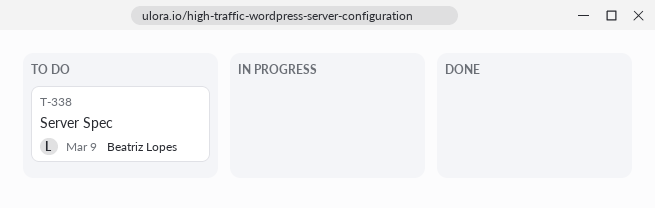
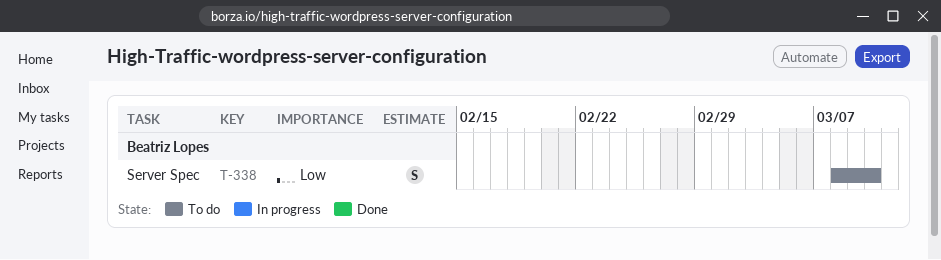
T-338, estimate: L -> S
T-338, due: Mar 9 -> Mar 10

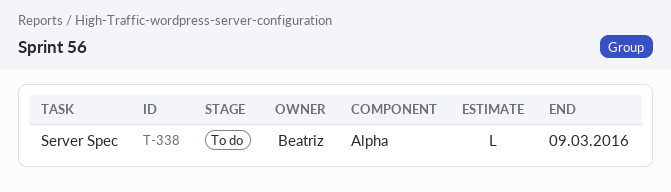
T-338, estimate: S -> L
T-338, due: Mar 10 -> Mar 9

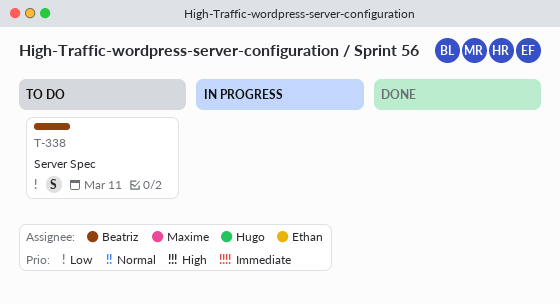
T-338, estimate: L -> S
T-338, due: Mar 9 -> Mar 11

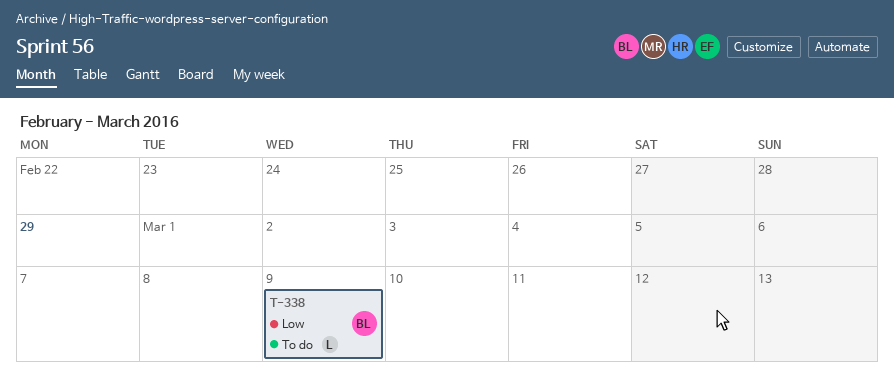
T-338, estimate: S -> L
T-338, due: Mar 11 -> Mar 9

